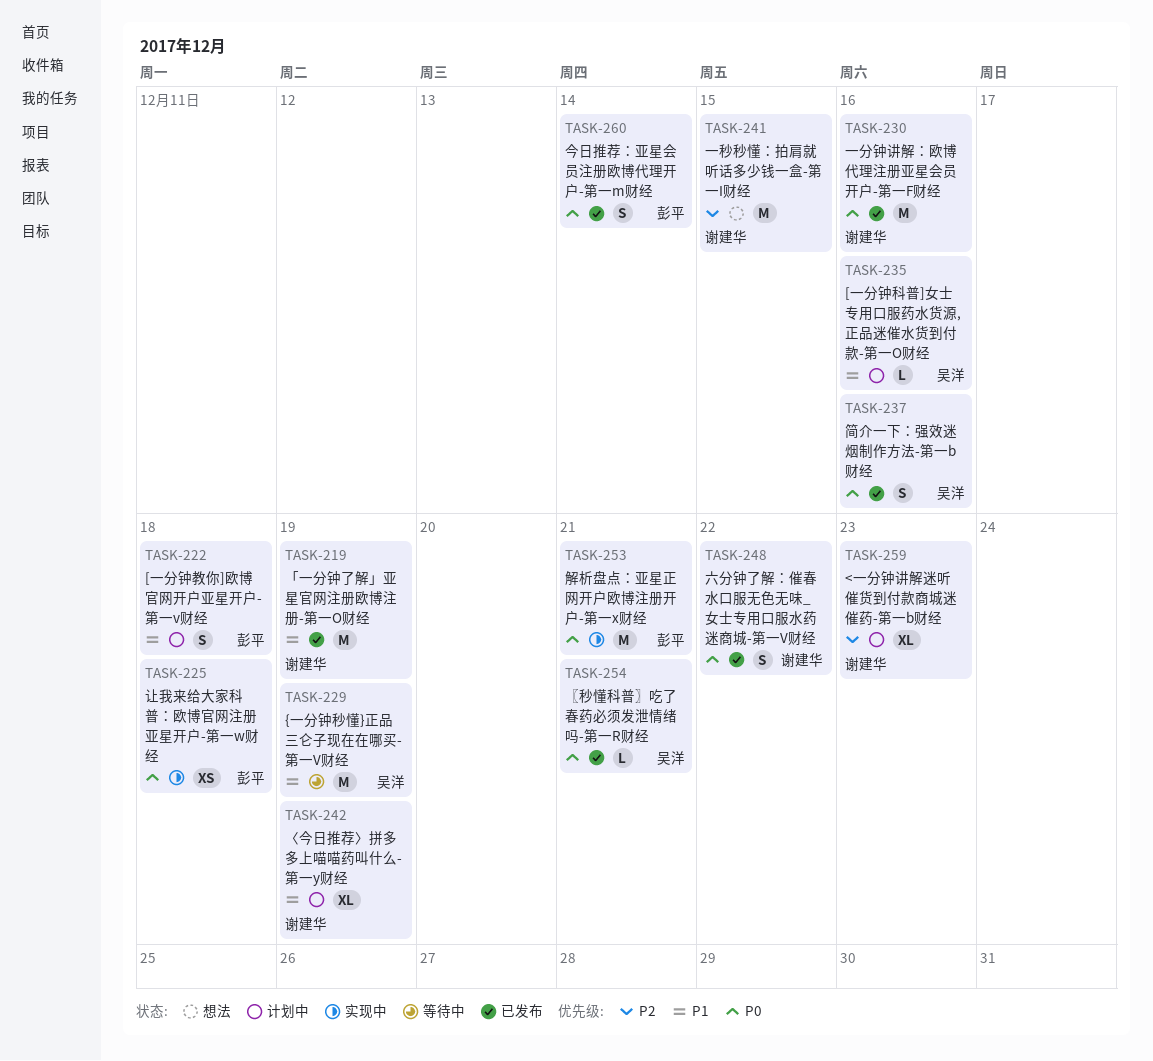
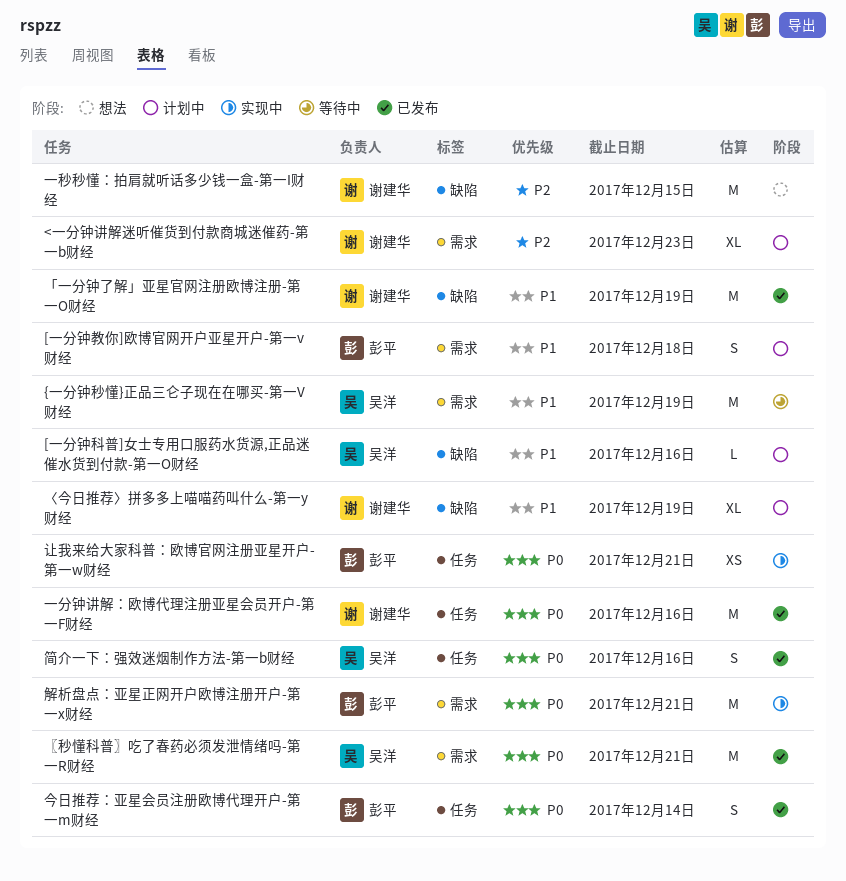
〖秒懂科普〗吃了春药必须发泄情绪吗-第一R财经, estimate: L -> M
六分钟了解：催春水口服无色无味_女士专用口服水药迷商城-第一V财经: present -> none
让我来给大家科普：欧博官网注册亚星开户-第一w财经, due: Dec 18 -> Dec 21

